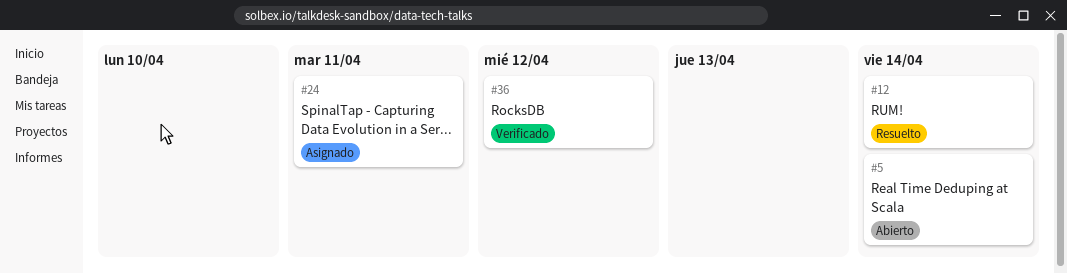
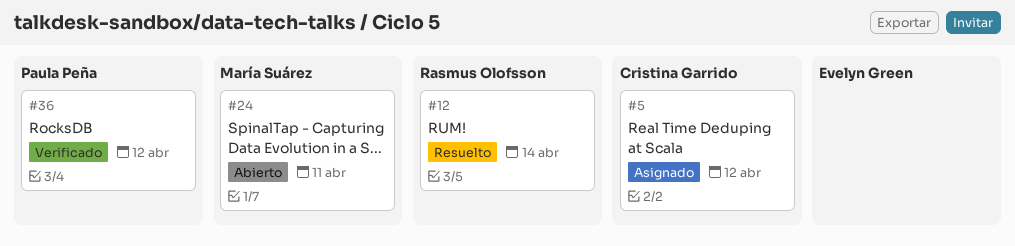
#5, status: Abierto -> Asignado
#5, due: Apr 14 -> Apr 12
#24, status: Asignado -> Abierto

